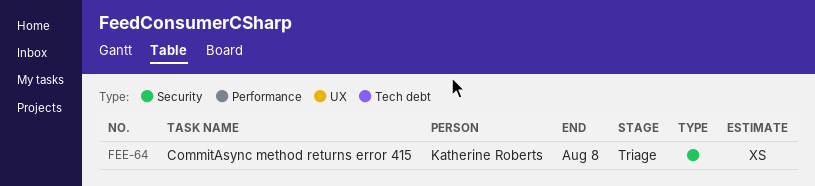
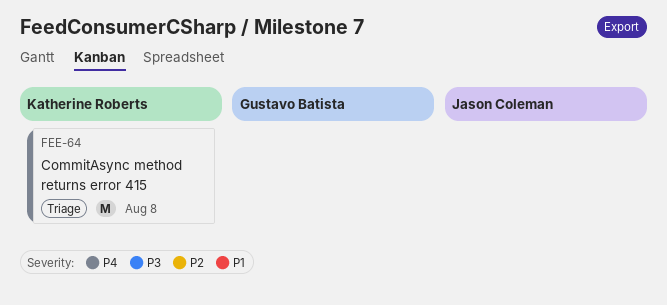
FEE-64, estimate: XS -> M

